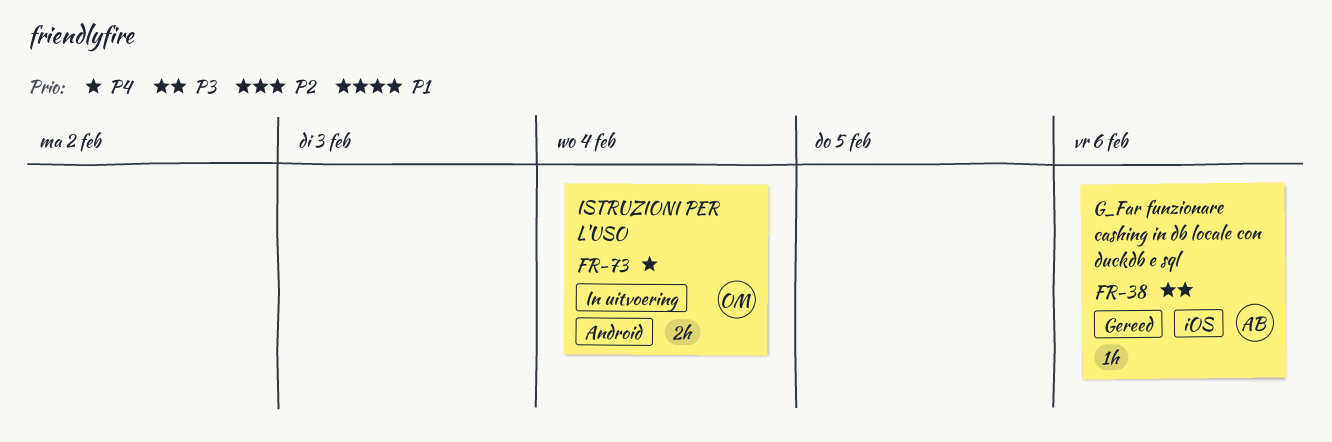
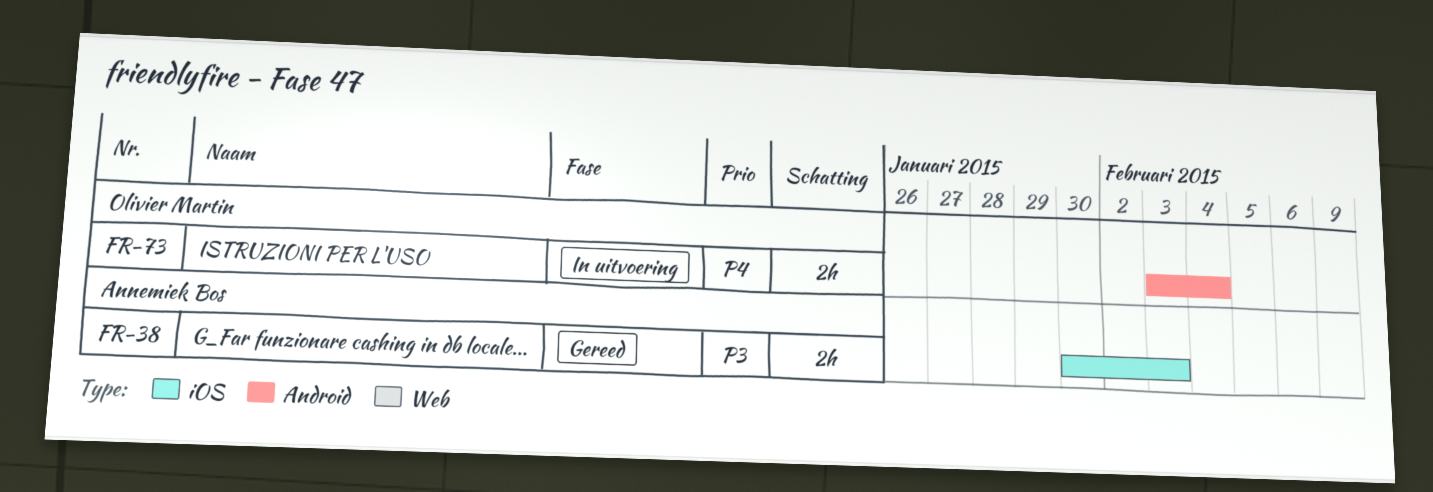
FR-38, estimate: 1h -> 2h
FR-38, due: Feb 6 -> Feb 3

